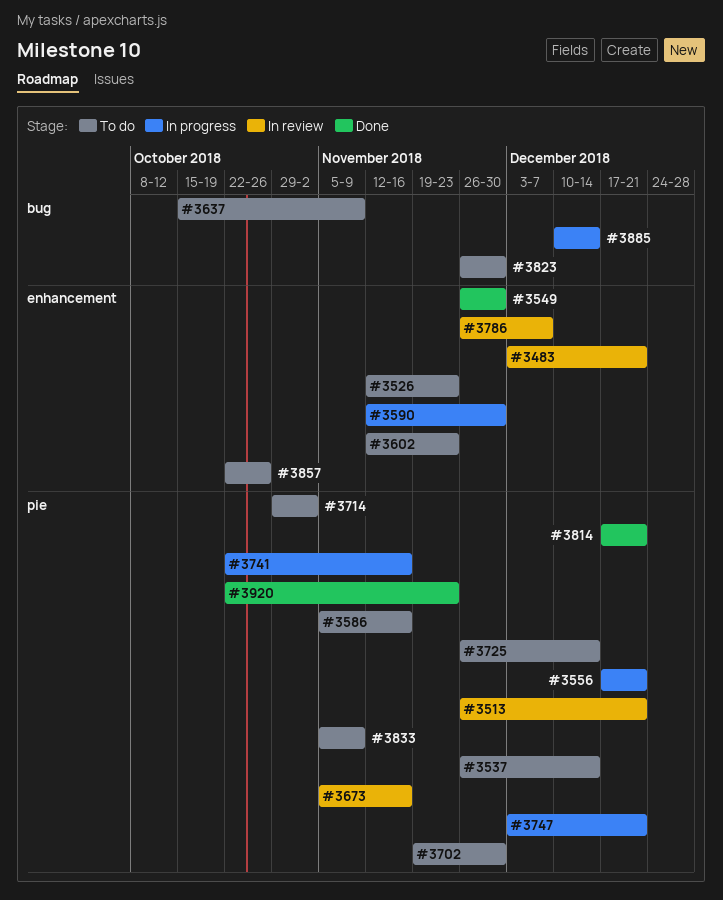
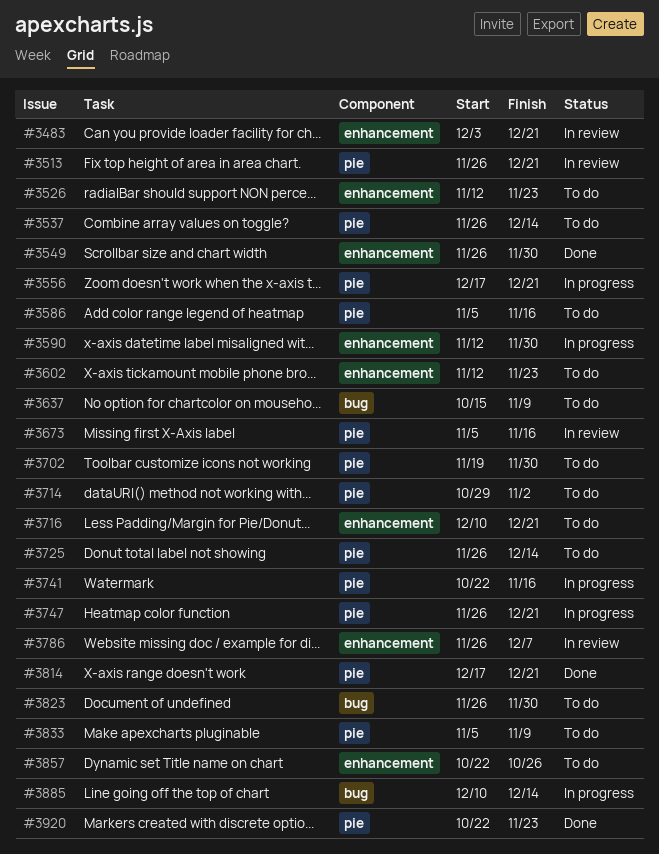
#3716: none -> present
#3747, start: Dec 3 -> Nov 26

